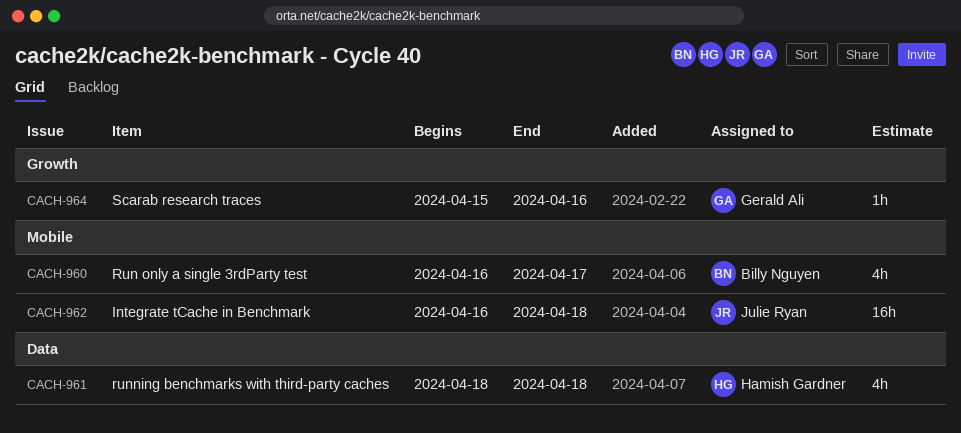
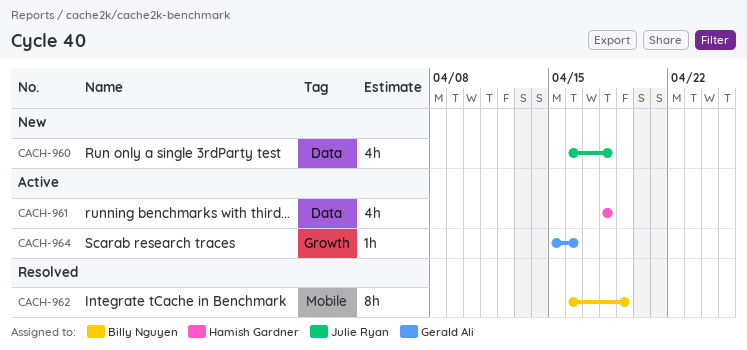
CACH-960, owner: Billy Nguyen -> Julie Ryan
CACH-960, label: Mobile -> Data
CACH-960, due: Apr 17 -> Apr 18
CACH-962, owner: Julie Ryan -> Billy Nguyen
CACH-962, estimate: 16h -> 8h
CACH-962, due: Apr 18 -> Apr 19

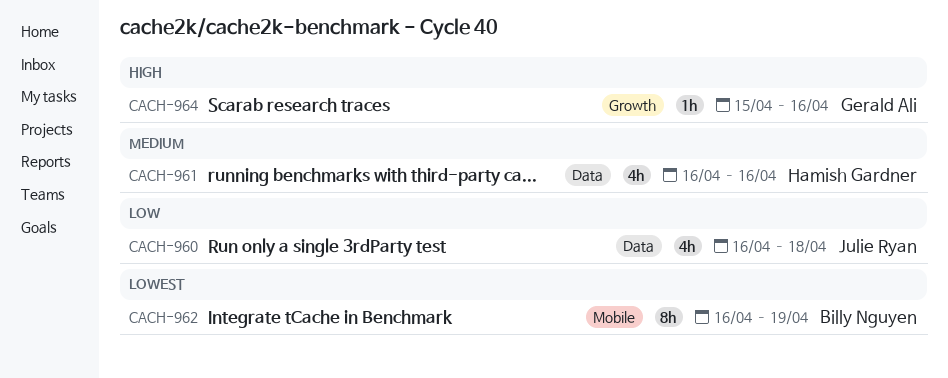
CACH-961, start: Apr 18 -> Apr 16
CACH-961, due: Apr 18 -> Apr 16

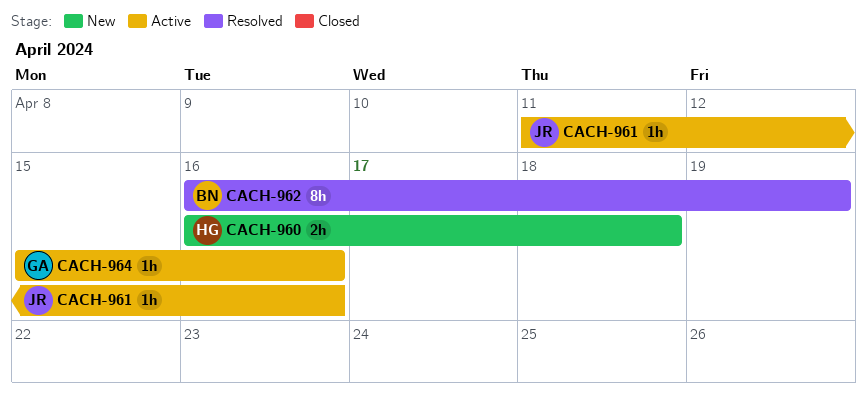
CACH-960, owner: Julie Ryan -> Hamish Gardner
CACH-960, estimate: 4h -> 2h
CACH-961, owner: Hamish Gardner -> Julie Ryan
CACH-961, estimate: 4h -> 1h
CACH-961, start: Apr 16 -> Apr 11

